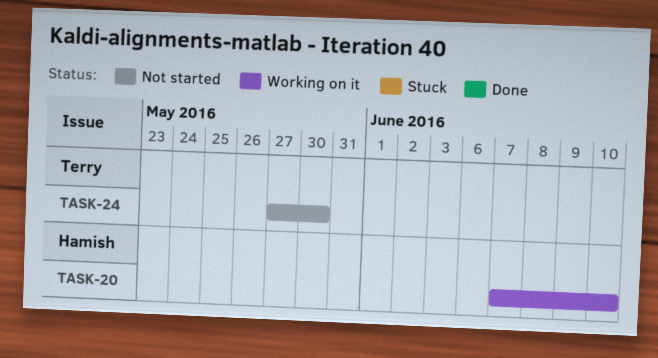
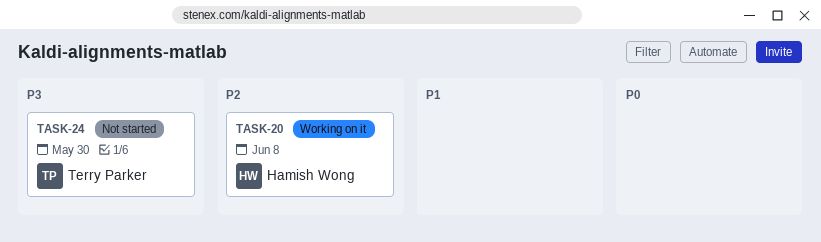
TASK-20, due: Jun 10 -> Jun 8

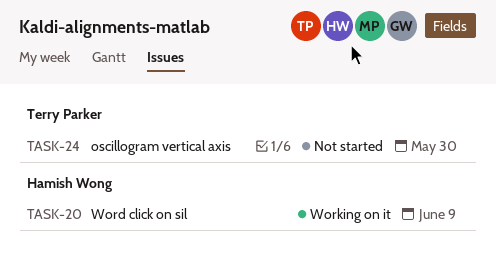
TASK-20, due: Jun 8 -> Jun 9

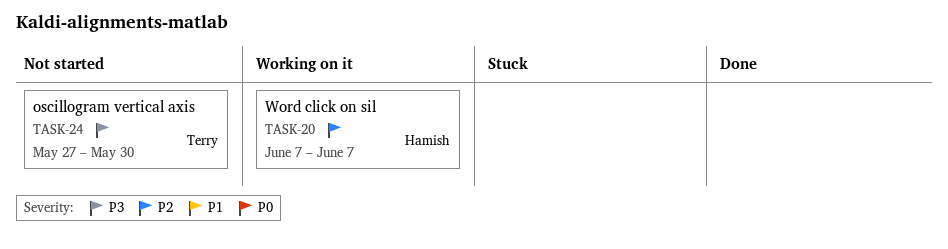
TASK-20, due: Jun 9 -> Jun 7

